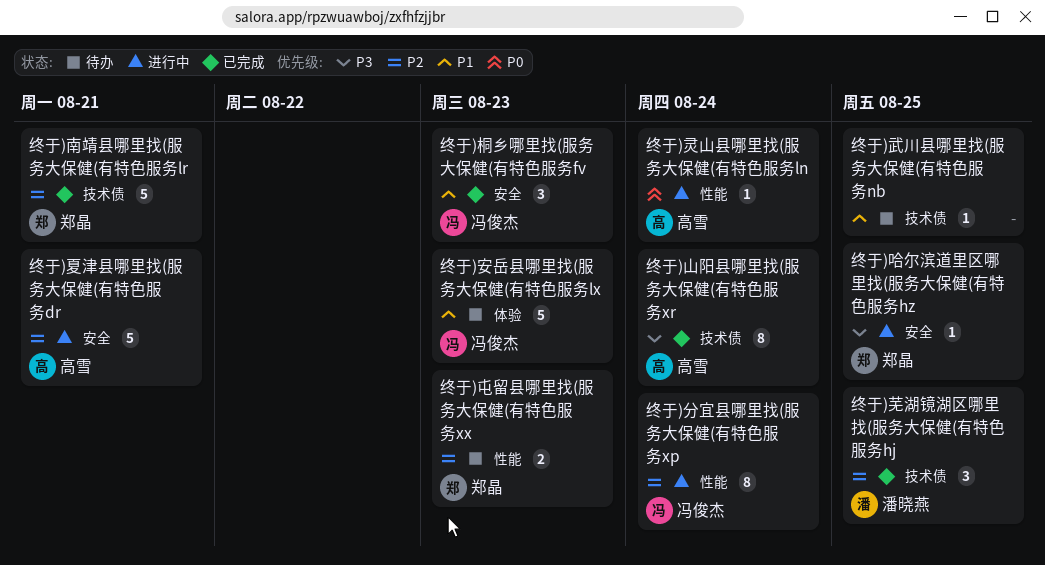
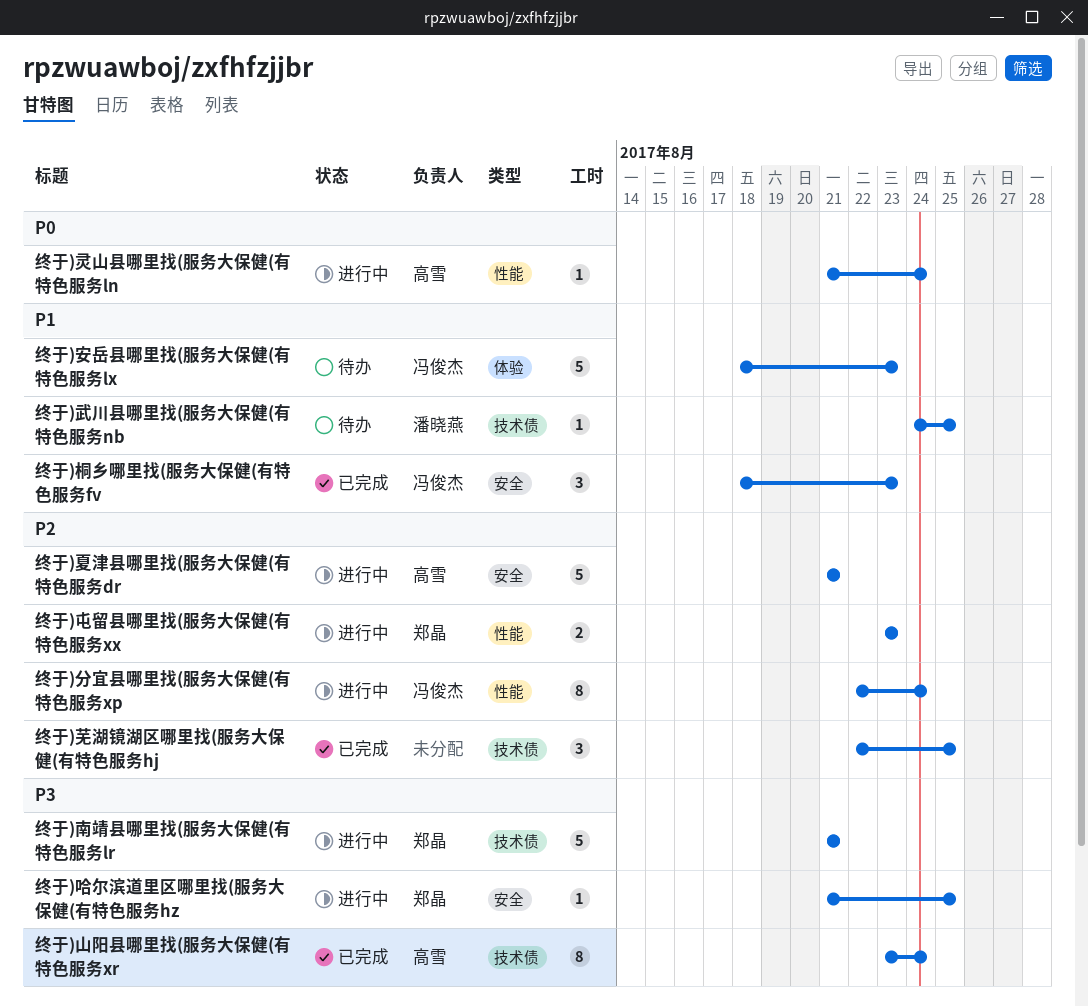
终于)南靖县哪里找(服务大保健(有特色服务lr, status: 已完成 -> 进行中
终于)南靖县哪里找(服务大保健(有特色服务lr, priority: P2 -> P3
终于)屯留县哪里找(服务大保健(有特色服务xx, status: 待办 -> 进行中
终于)武川县哪里找(服务大保健(有特色服务nb, owner: none -> 潘晓燕
终于)芜湖镜湖区哪里找(服务大保健(有特色服务hj, owner: 潘晓燕 -> none

